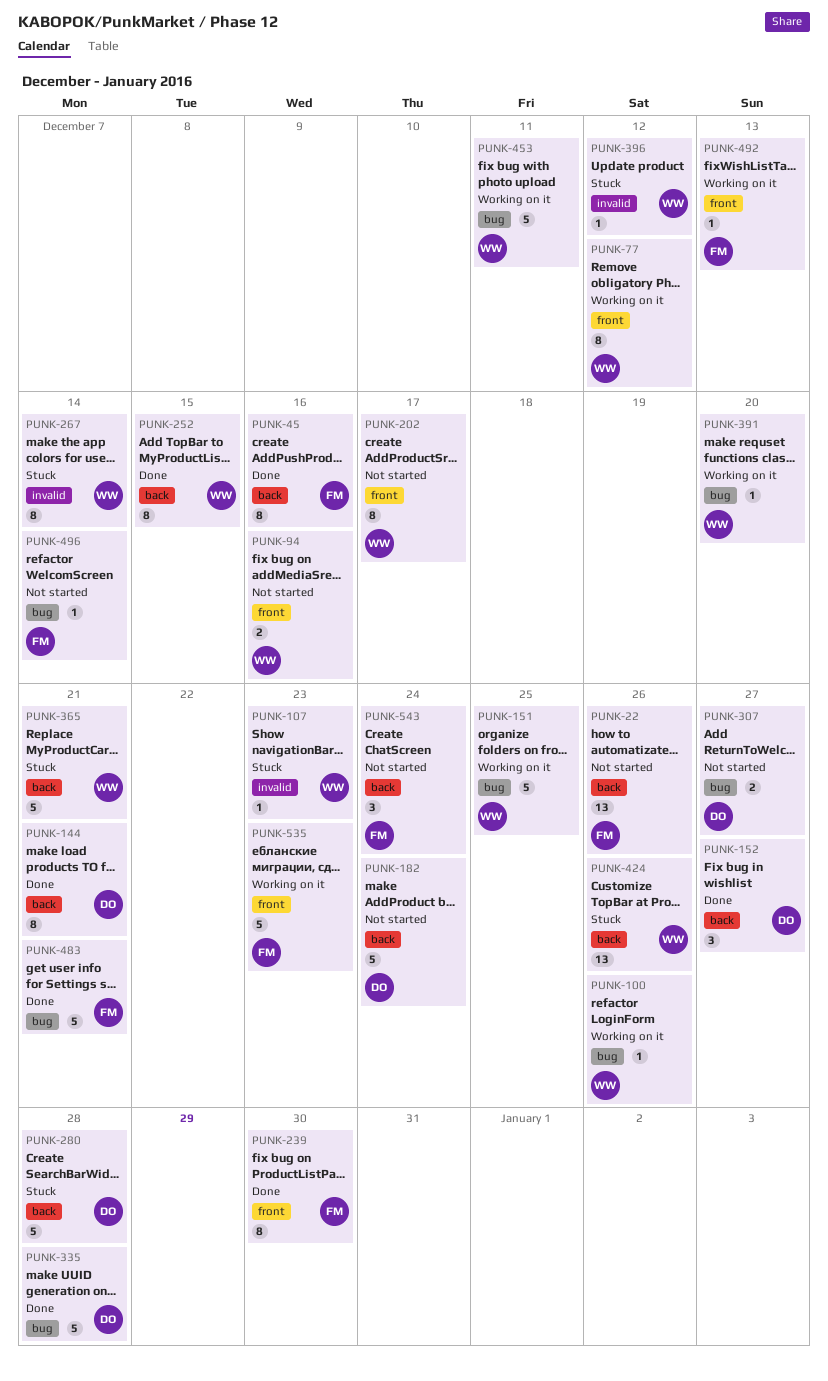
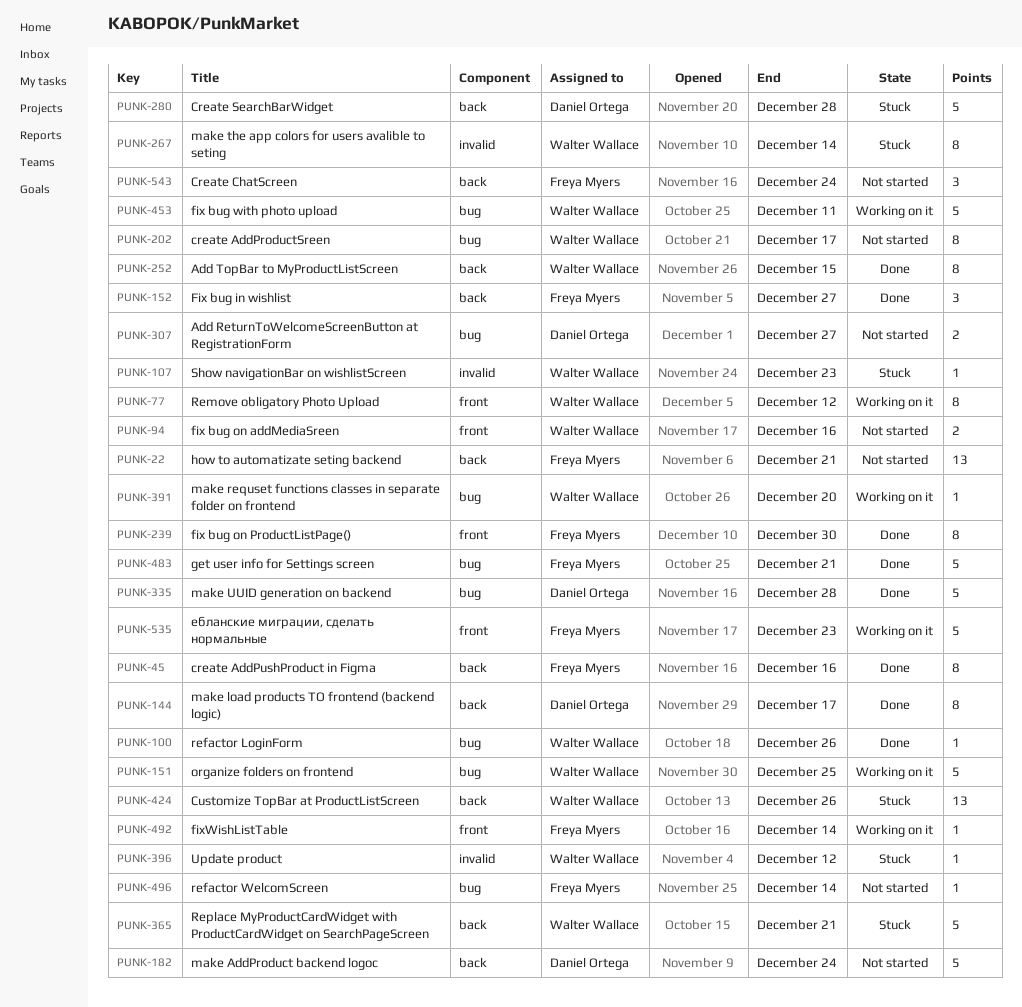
PUNK-22, due: Dec 26 -> Dec 21
PUNK-100, status: Working on it -> Done
PUNK-144, due: Dec 21 -> Dec 17
PUNK-152, owner: Daniel Ortega -> Freya Myers
PUNK-202, label: front -> bug
PUNK-492, due: Dec 13 -> Dec 14

